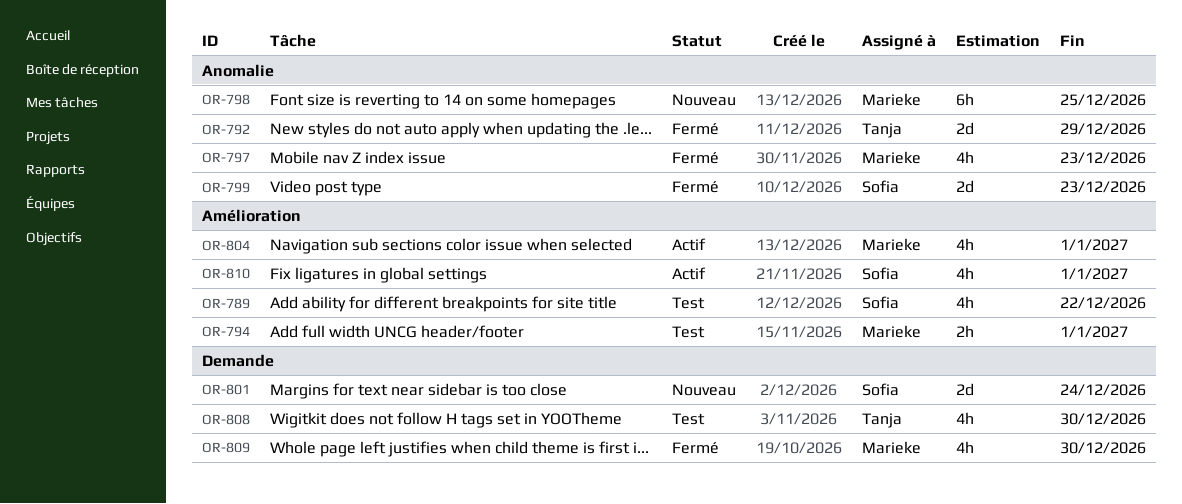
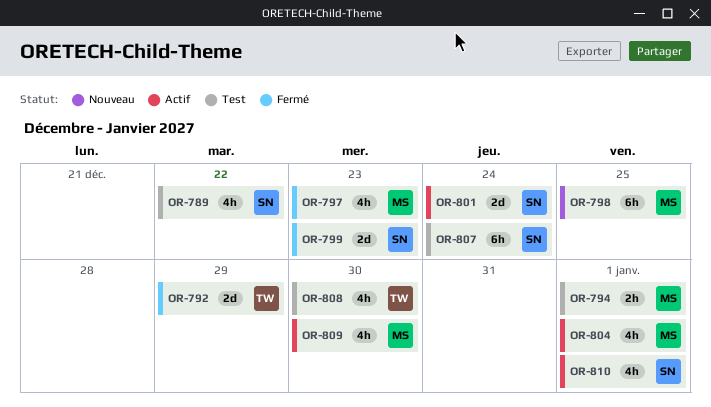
OR-801, status: Nouveau -> Actif
OR-807: none -> present
OR-809, status: Fermé -> Actif

